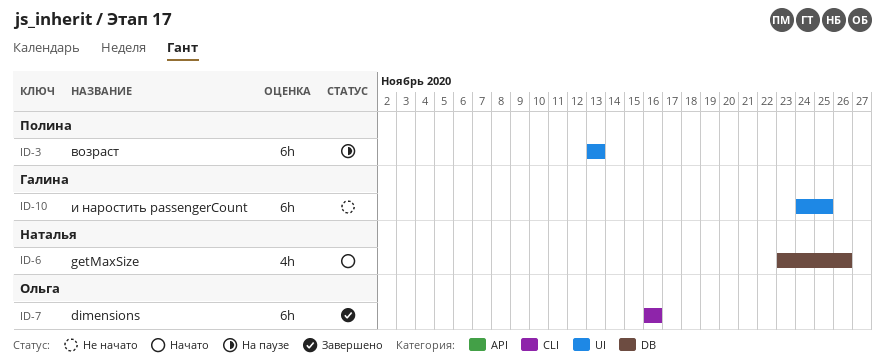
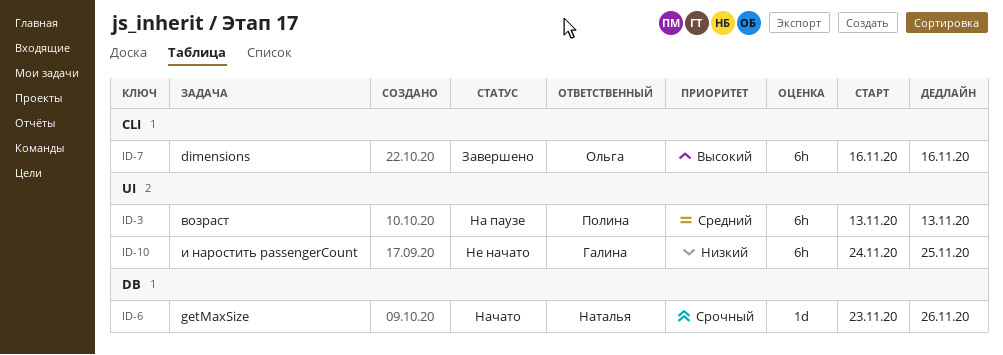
ID-6, estimate: 4h -> 1d

